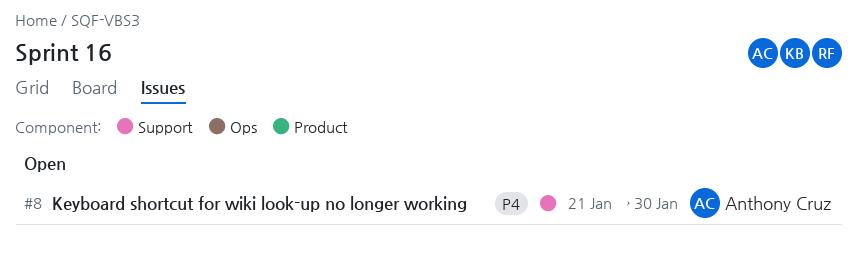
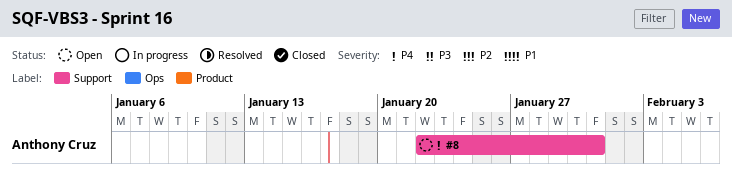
#8, start: Jan 21 -> Jan 22
#8, due: Jan 30 -> Jan 31

